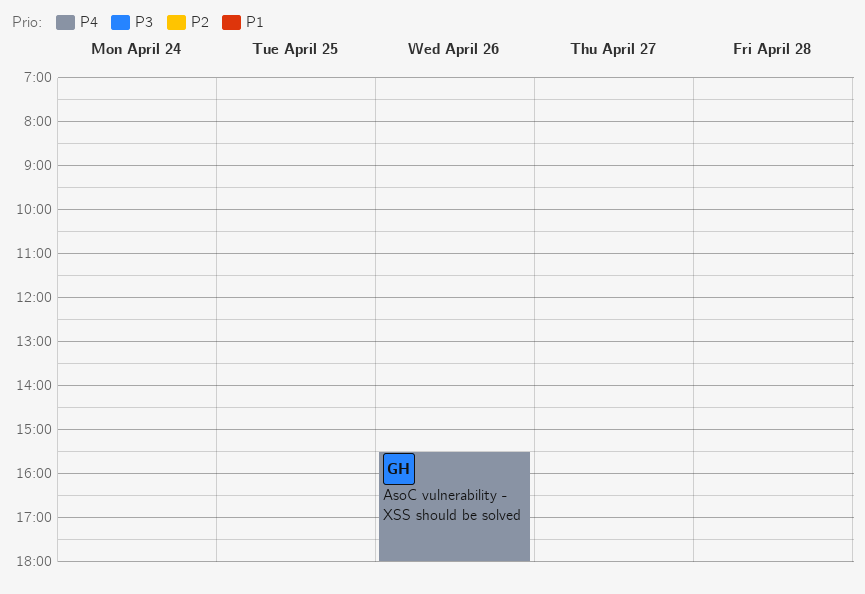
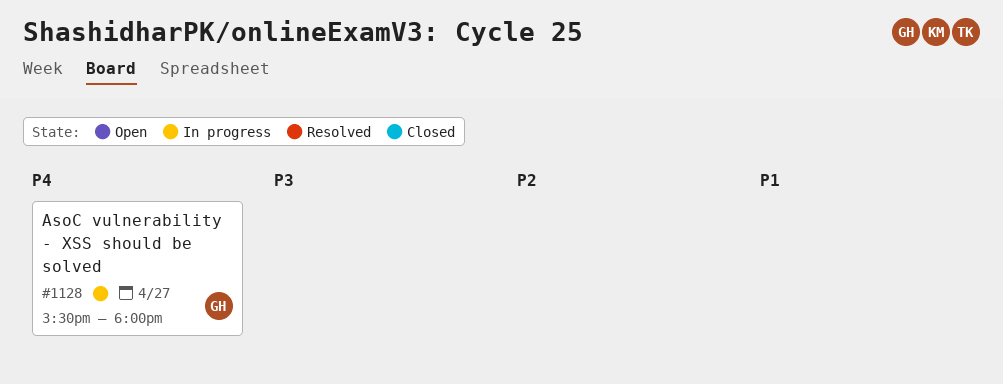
AsoC vulnerability - XSS should be solved, day: Apr 26 -> Apr 27

